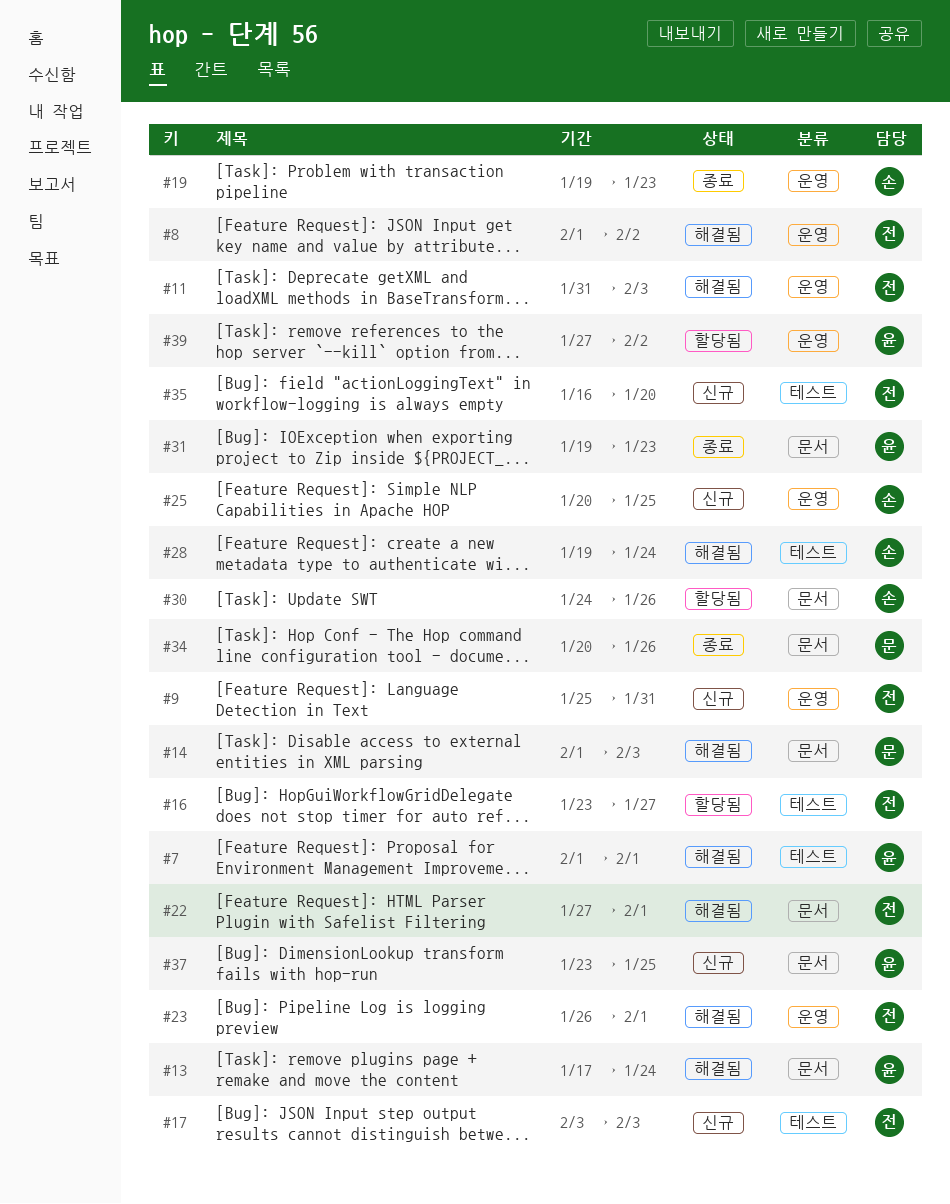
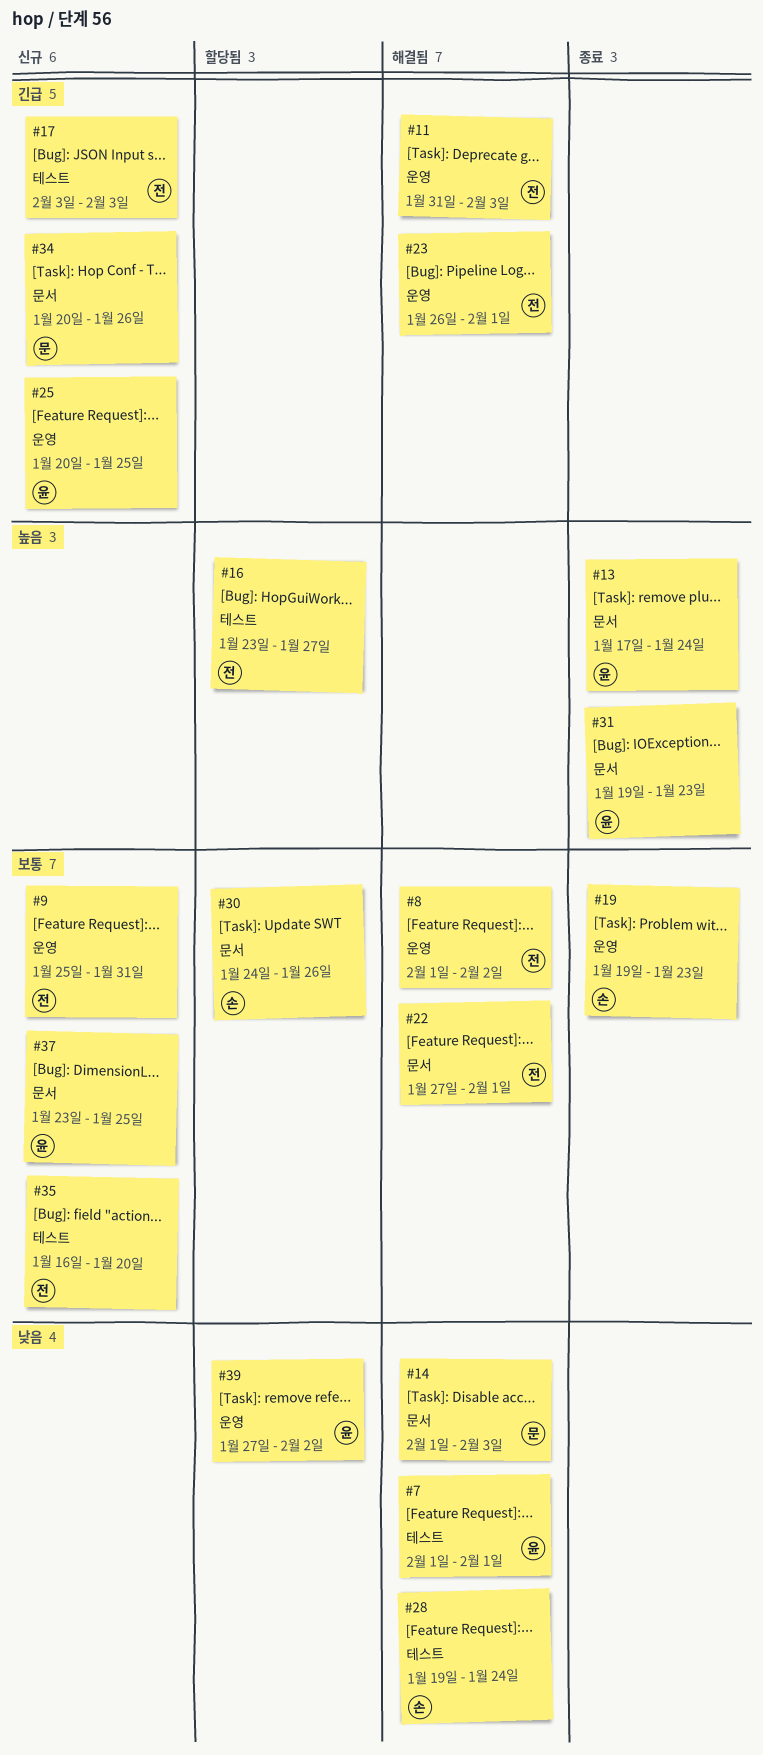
#13, status: 해결됨 -> 종료
#25, owner: 손 -> 윤
#34, status: 종료 -> 신규

